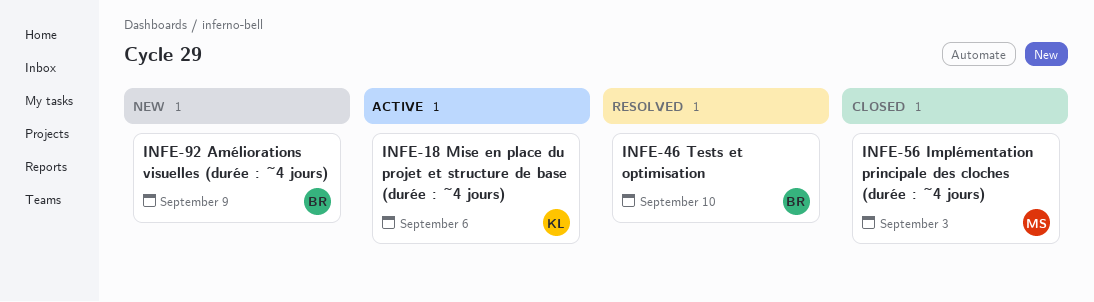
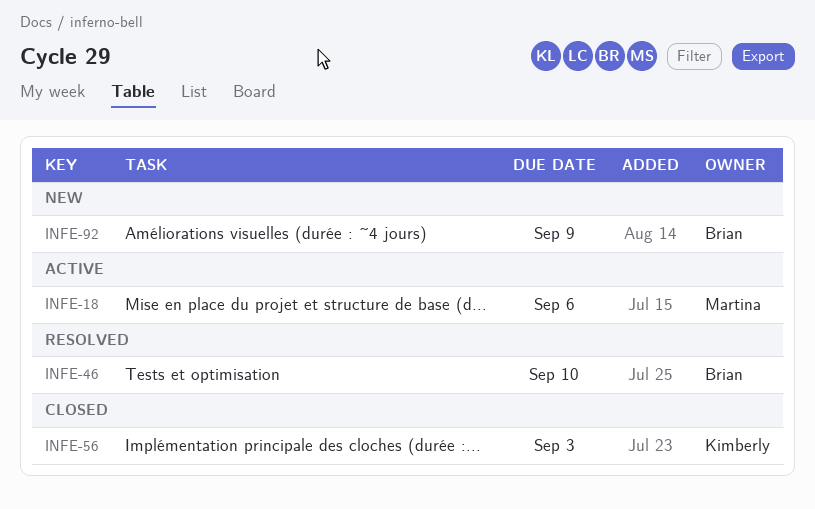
INFE-18, owner: Kimberly -> Martina
INFE-56, owner: Martina -> Kimberly

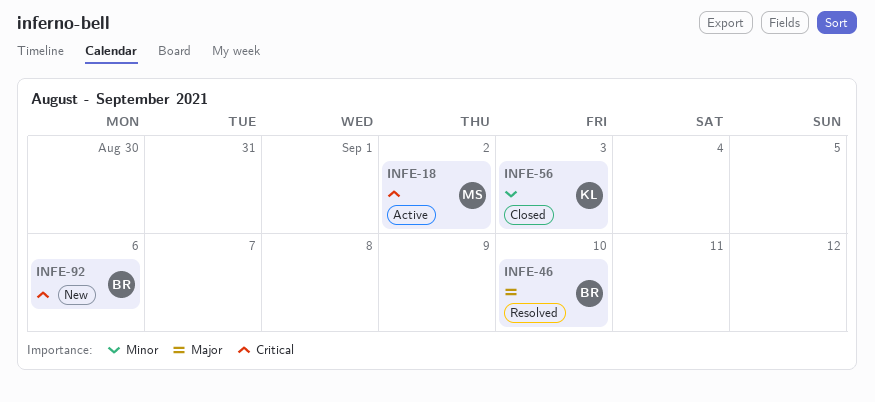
INFE-18, due: Sep 6 -> Sep 2
INFE-92, due: Sep 9 -> Sep 6

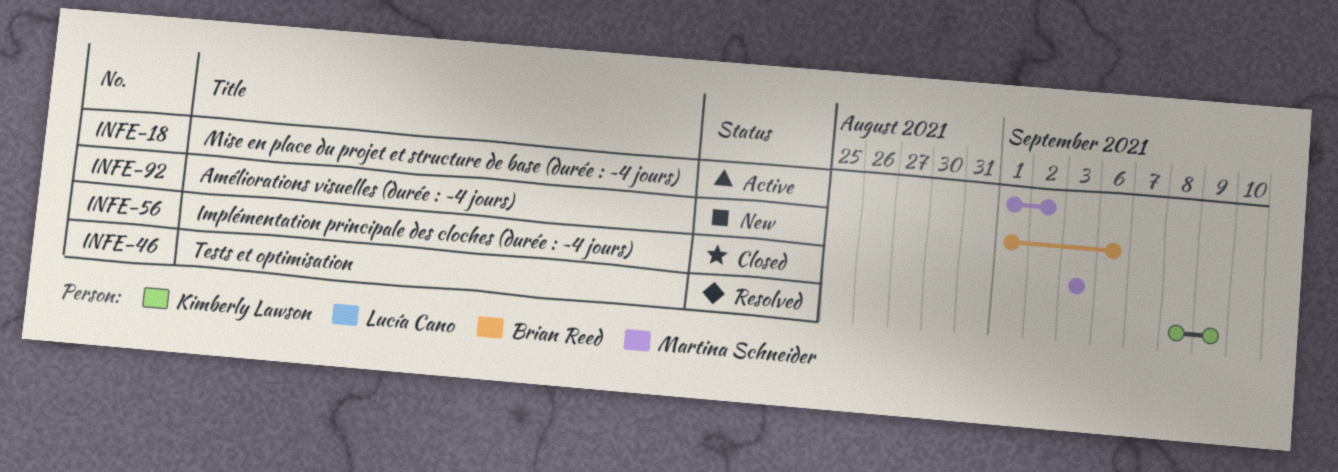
INFE-46, owner: Brian Reed -> Kimberly Lawson
INFE-46, due: Sep 10 -> Sep 9
INFE-56, owner: Kimberly Lawson -> Martina Schneider

